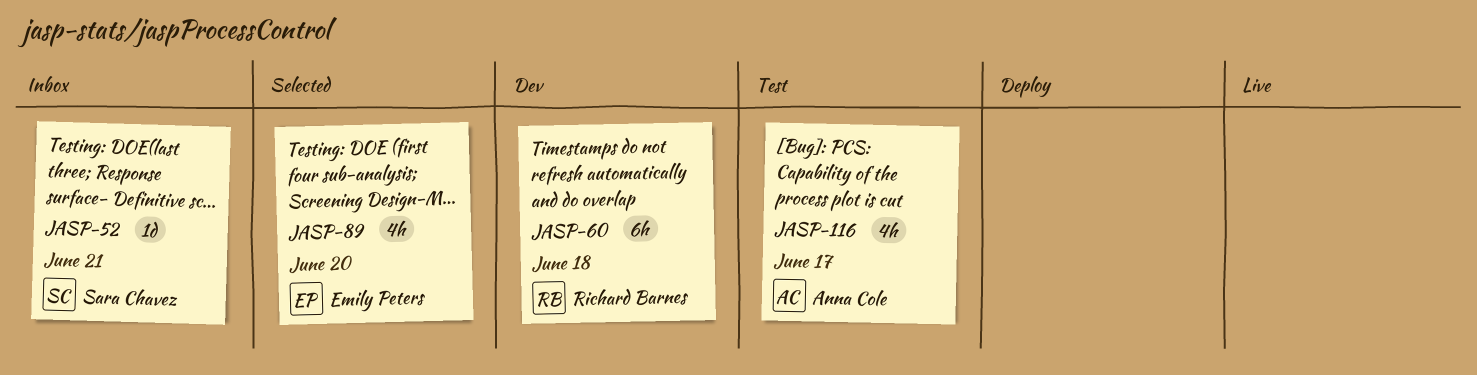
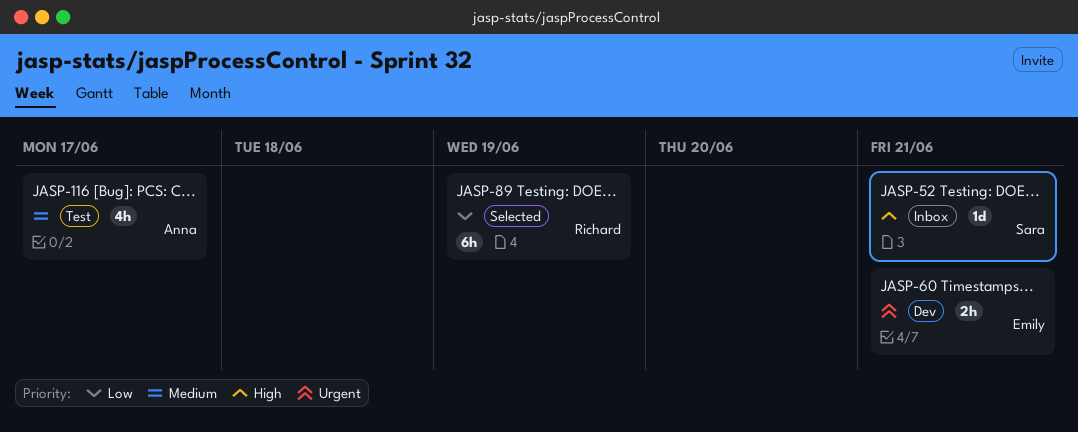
JASP-60, owner: Richard Barnes -> Emily Peters
JASP-60, estimate: 6h -> 2h
JASP-60, due: Jun 18 -> Jun 21
JASP-89, owner: Emily Peters -> Richard Barnes
JASP-89, estimate: 4h -> 6h
JASP-89, due: Jun 20 -> Jun 19

